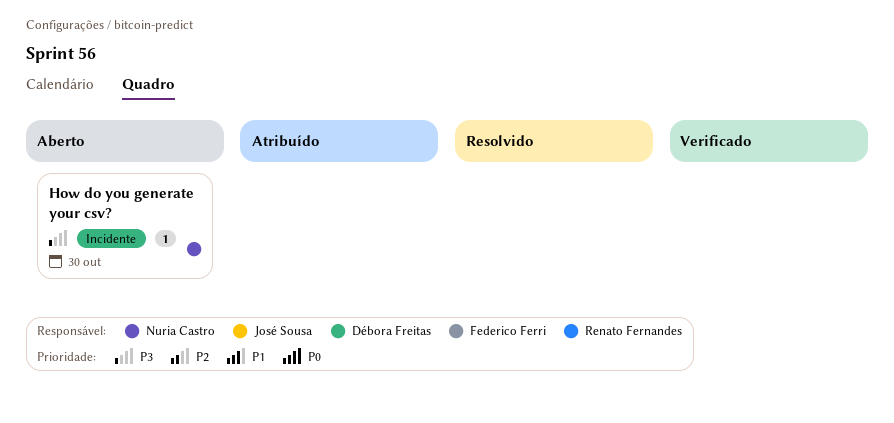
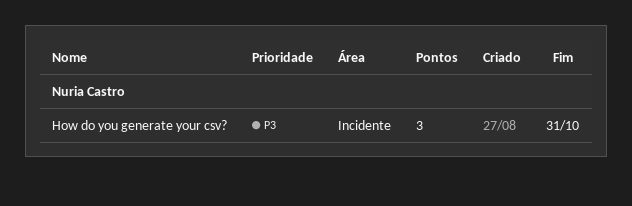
How do you generate your csv?, estimate: 1 -> 3
How do you generate your csv?, due: Oct 30 -> Oct 31

